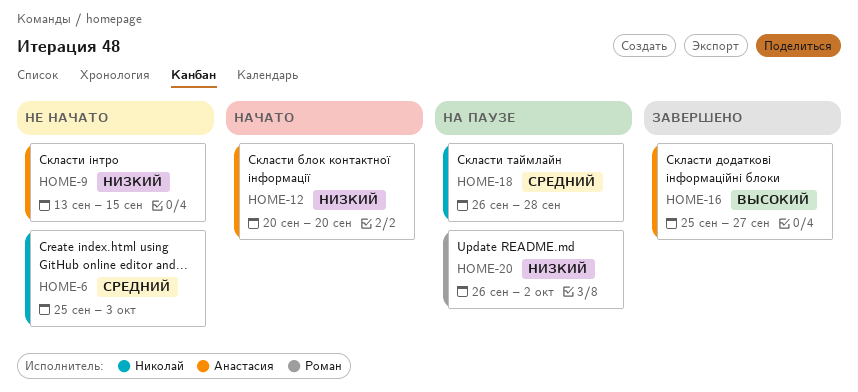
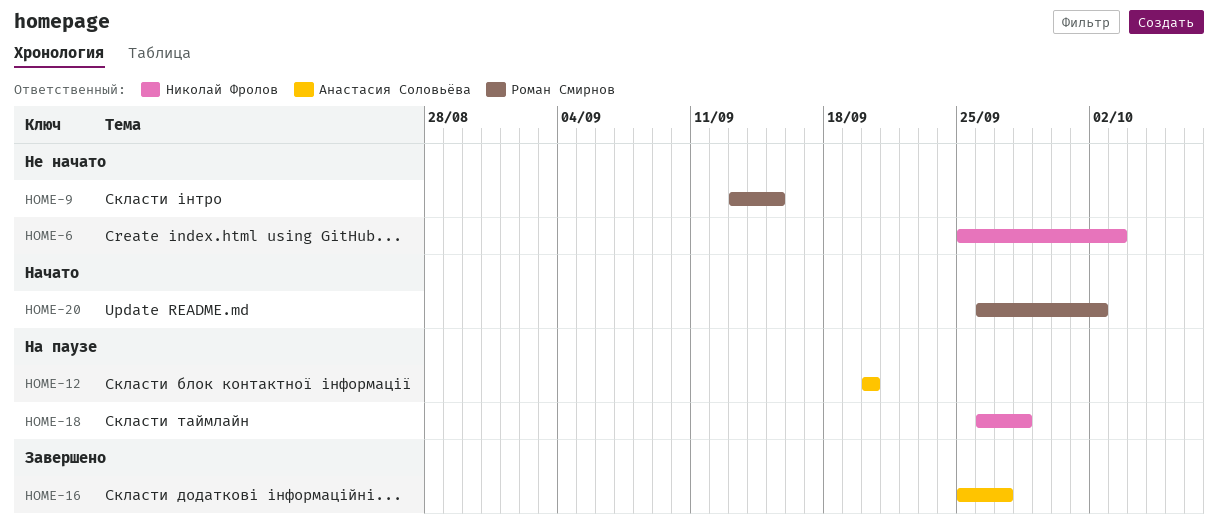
HOME-9, owner: Анастасия Соловьёва -> Роман Смирнов
HOME-12, status: Начато -> На паузе
HOME-20, status: На паузе -> Начато

